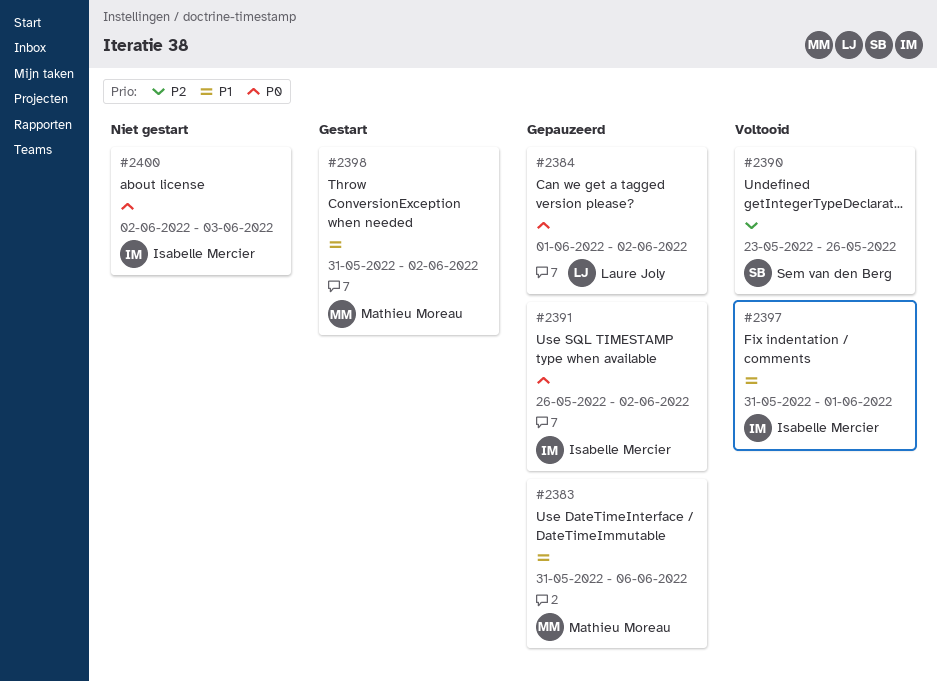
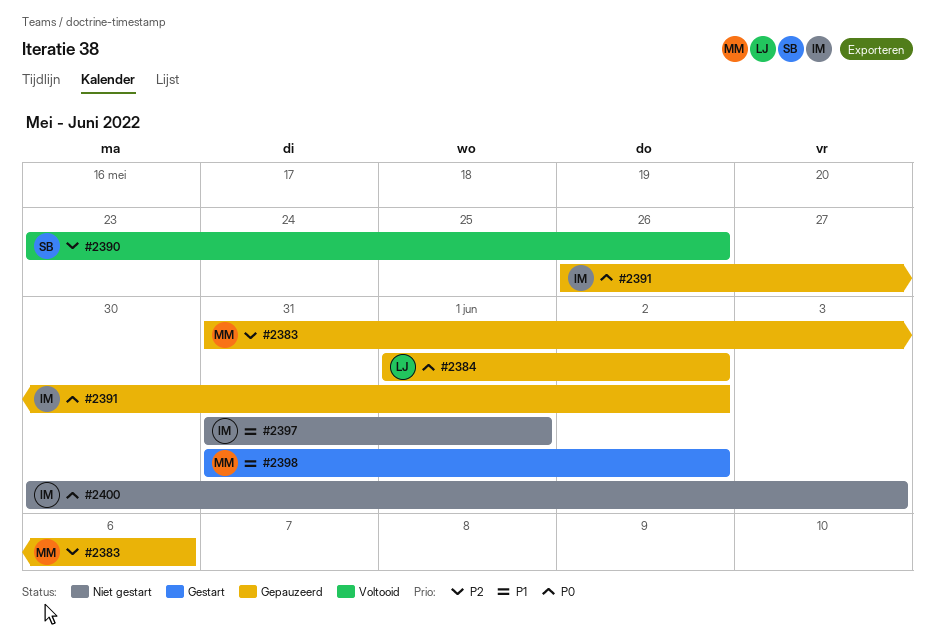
#2383, priority: P1 -> P2
#2397, status: Voltooid -> Niet gestart
#2400, start: Jun 2 -> May 30

